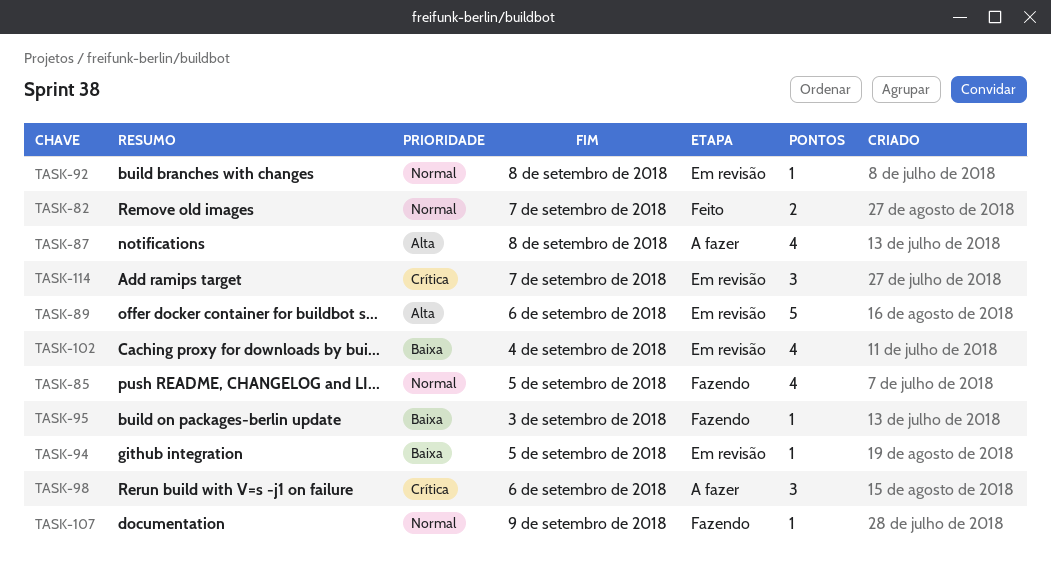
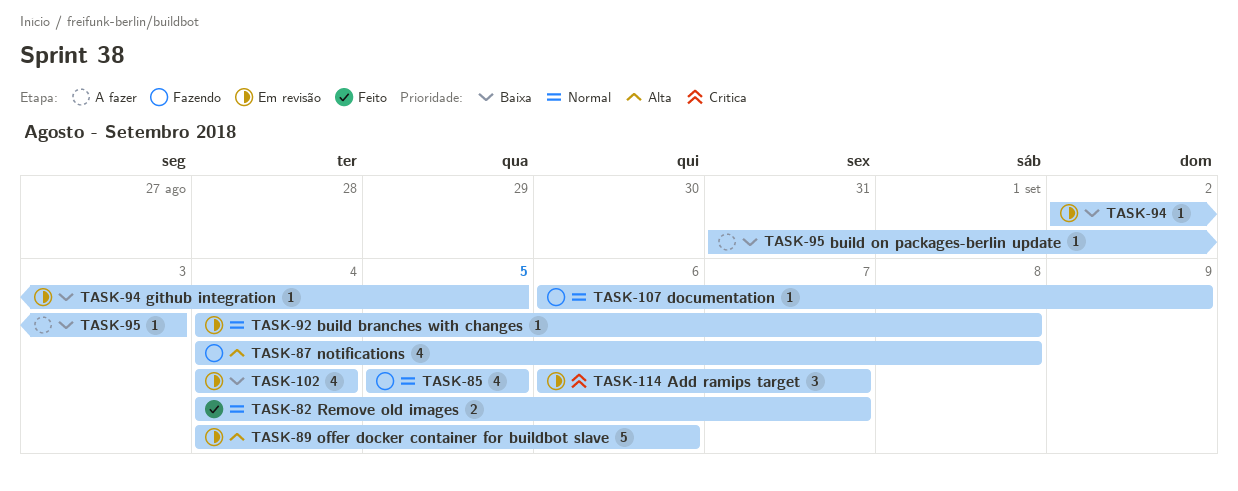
TASK-87, status: A fazer -> Fazendo
TASK-95, status: Fazendo -> A fazer
TASK-98: present -> none

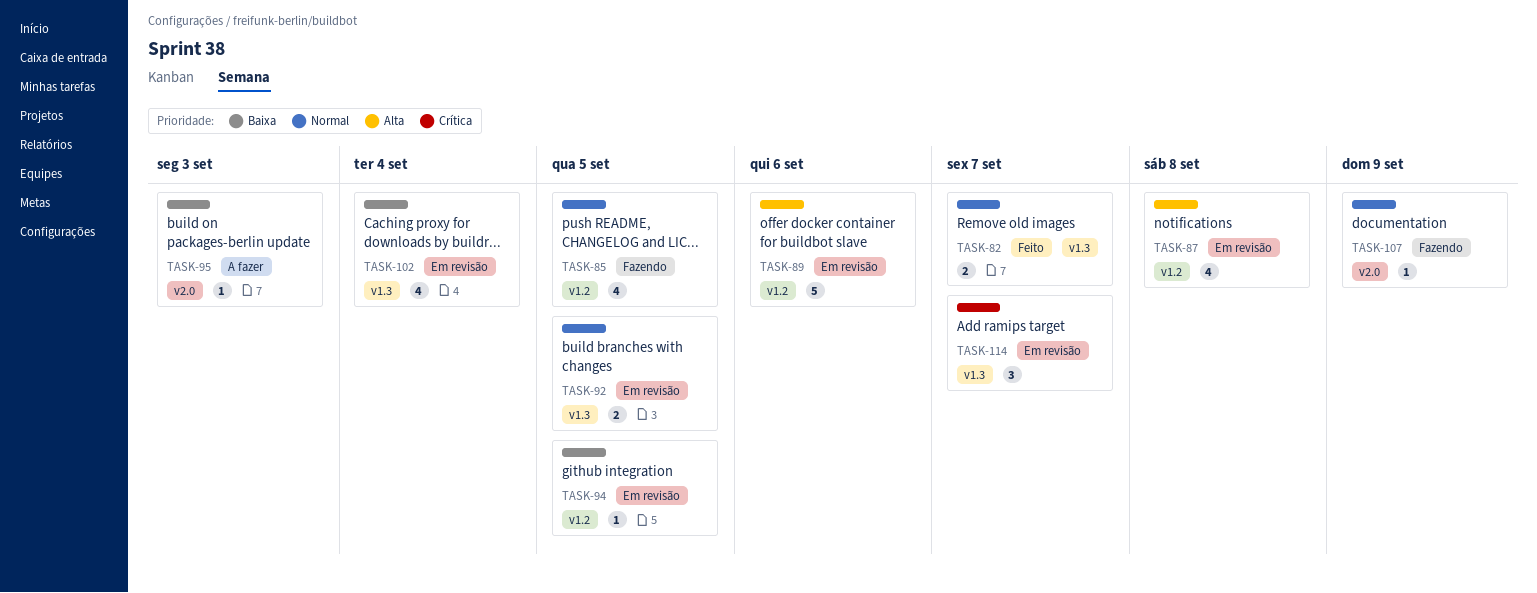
TASK-87, status: Fazendo -> Em revisão
TASK-92, estimate: 1 -> 2
TASK-92, due: Sep 8 -> Sep 5

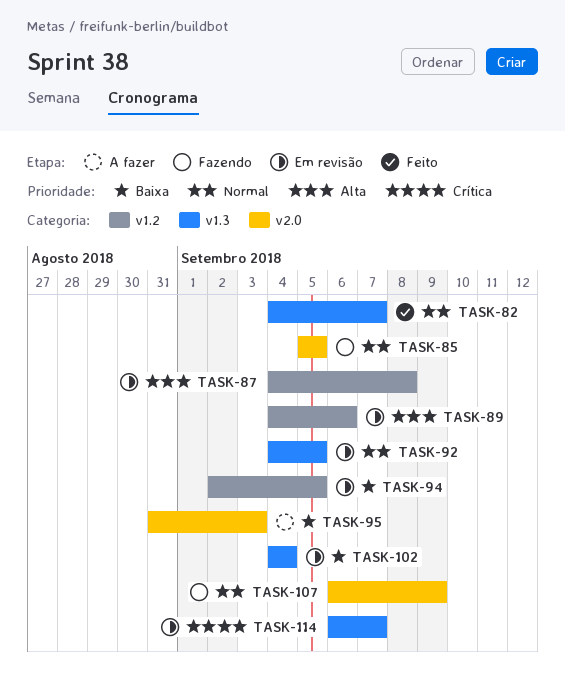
TASK-85, label: v1.2 -> v2.0

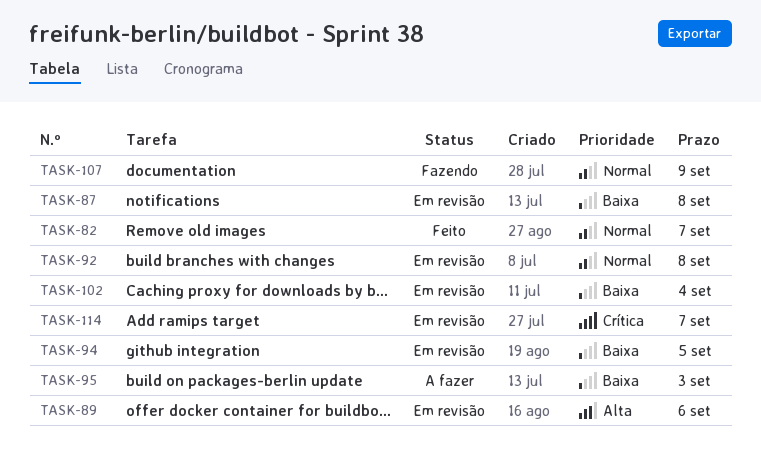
TASK-85: present -> none
TASK-87, priority: Alta -> Baixa
TASK-92, due: Sep 5 -> Sep 8

